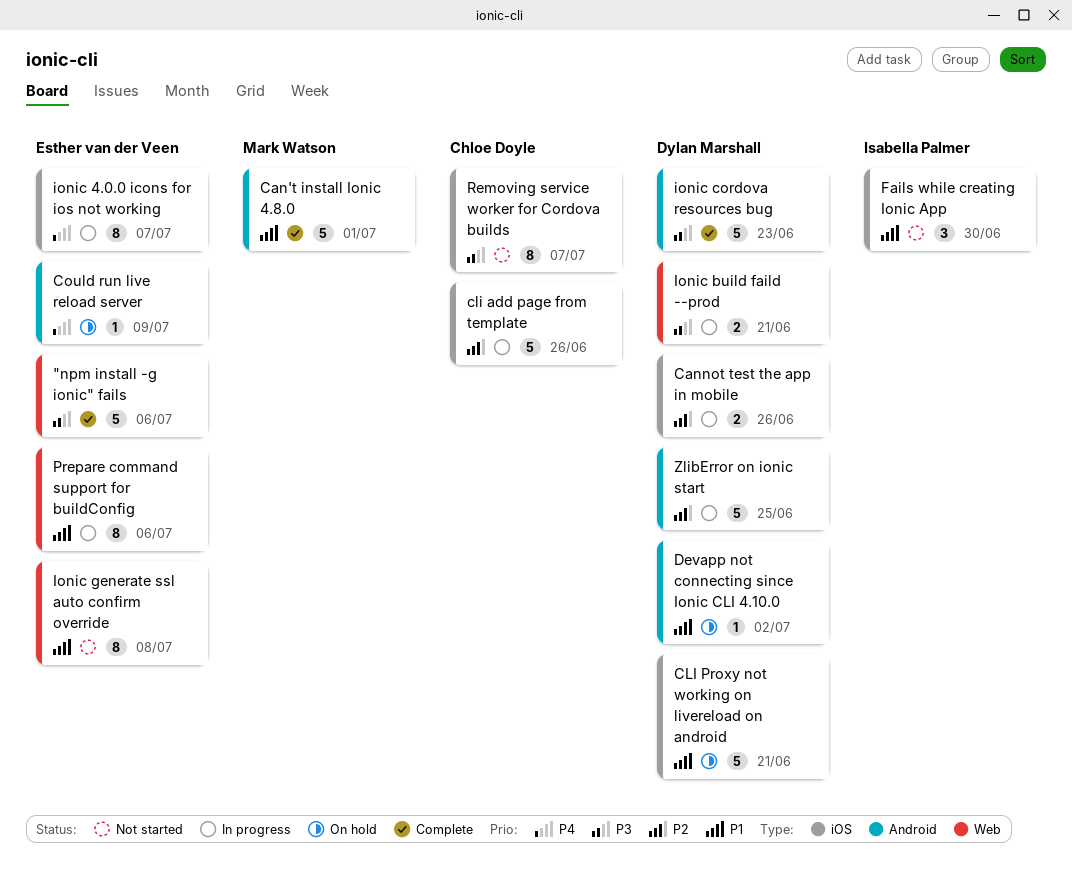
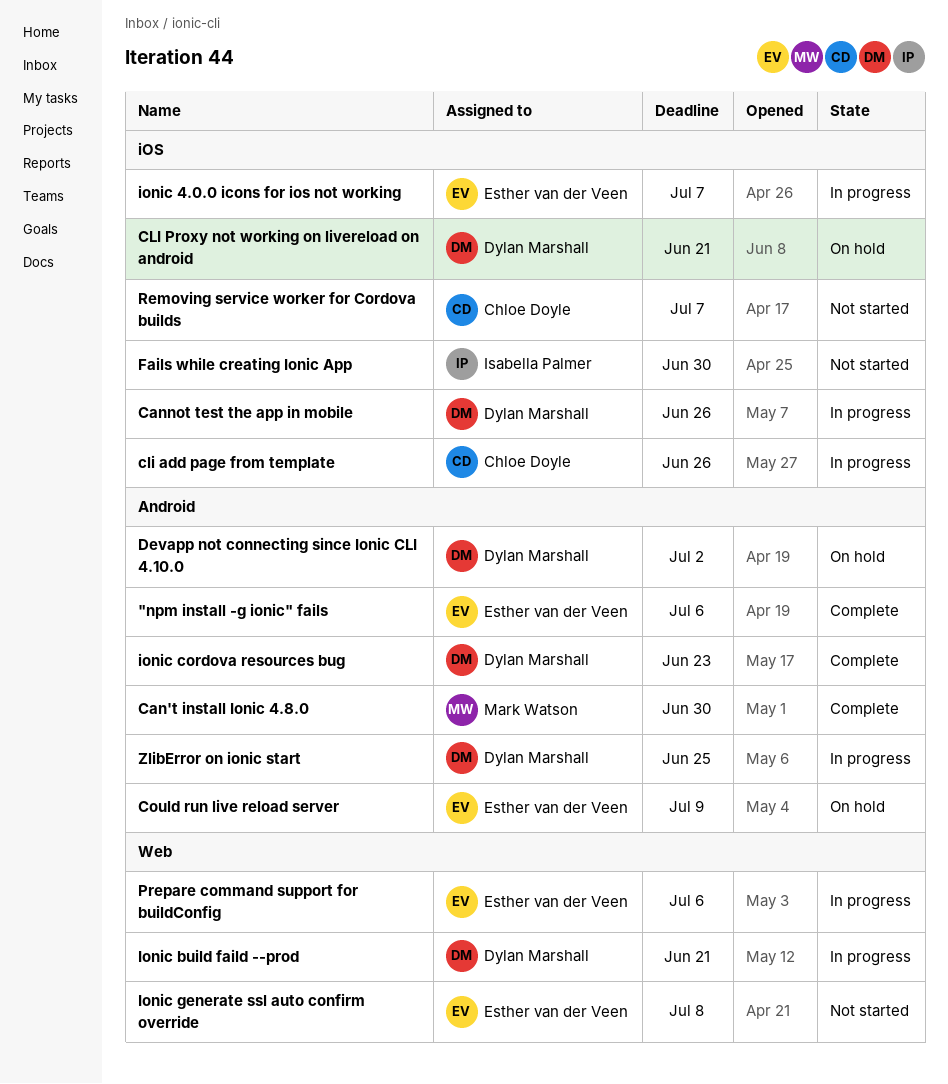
"npm install -g ionic" fails, label: Web -> Android
Can't install Ionic 4.8.0, due: Jul 1 -> Jun 30

